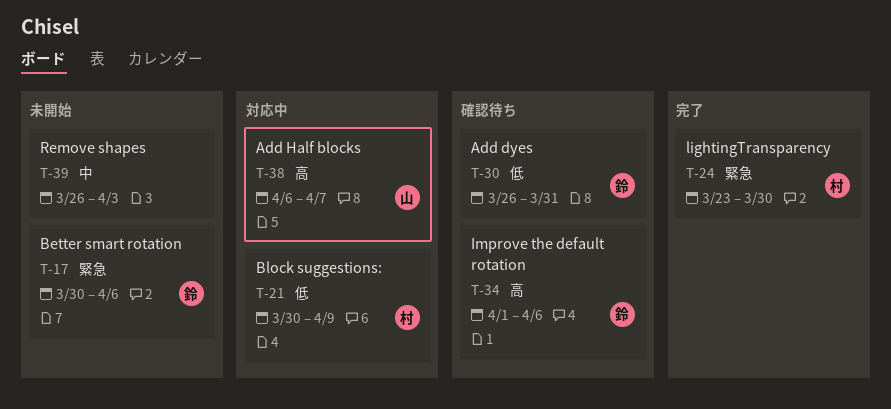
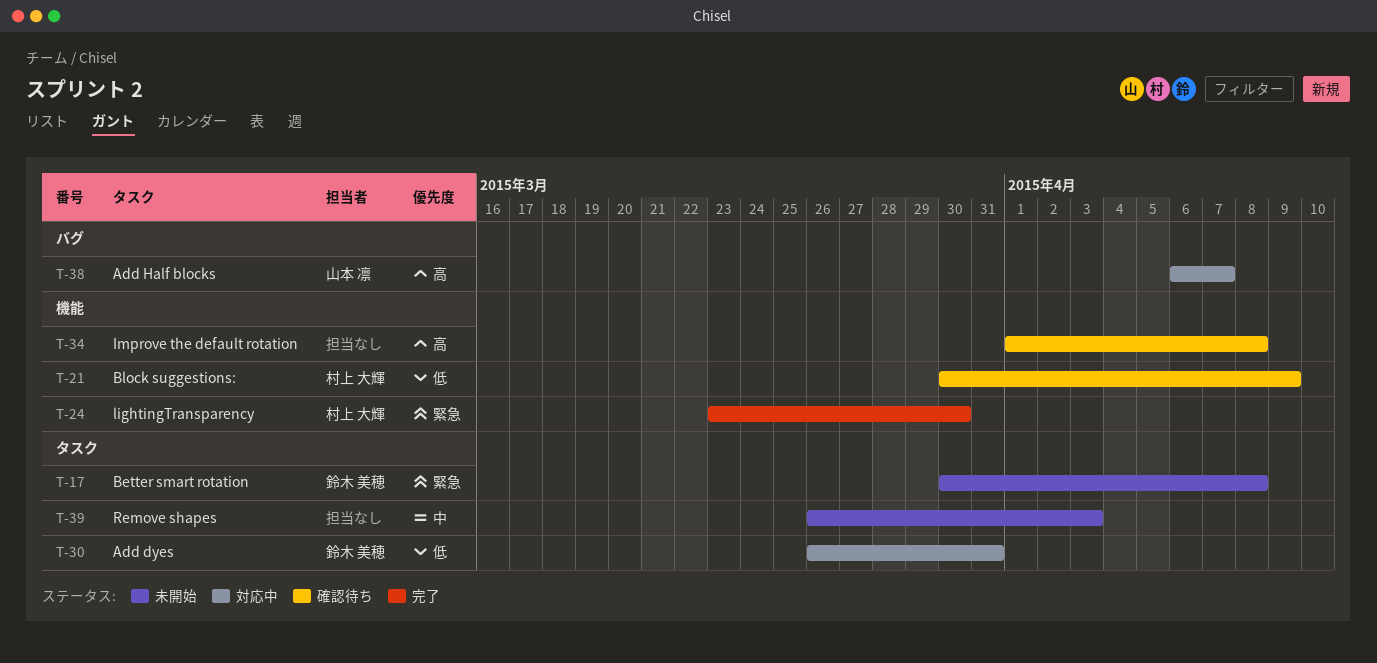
T-17, due: Apr 6 -> Apr 8
T-21, status: 対応中 -> 確認待ち
T-30, status: 確認待ち -> 対応中
T-34, owner: 鈴木 美穂 -> none
T-34, due: Apr 6 -> Apr 8

